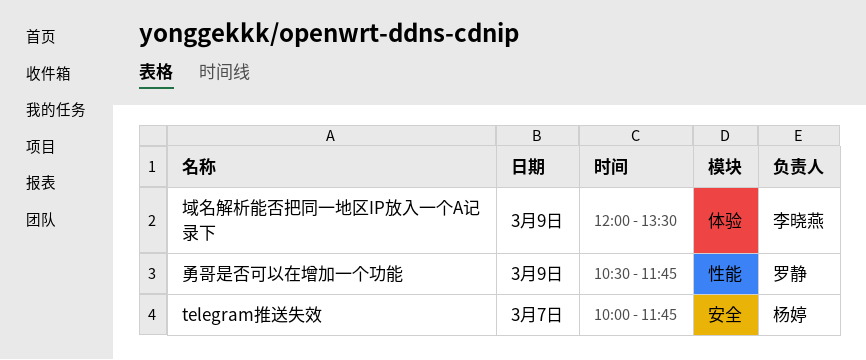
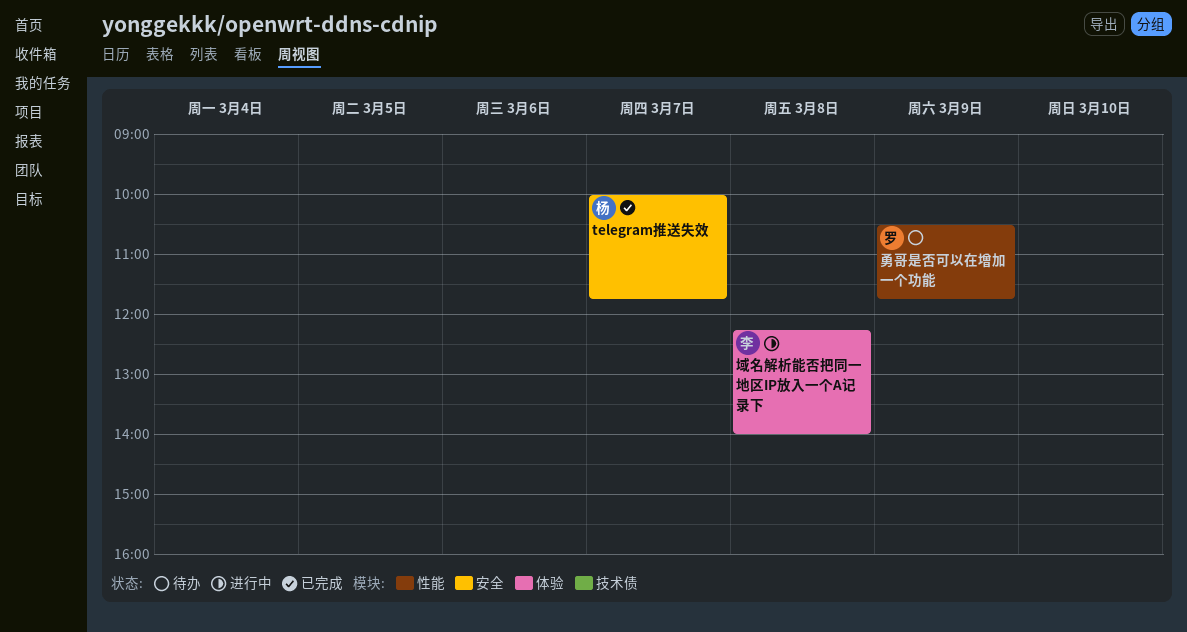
域名解析能否把同一地区IP放入一个A记录下, day: Mar 9 -> Mar 8
域名解析能否把同一地区IP放入一个A记录下, begins: 12:00 -> 12:15
域名解析能否把同一地区IP放入一个A记录下, ends: 13:30 -> 14:00

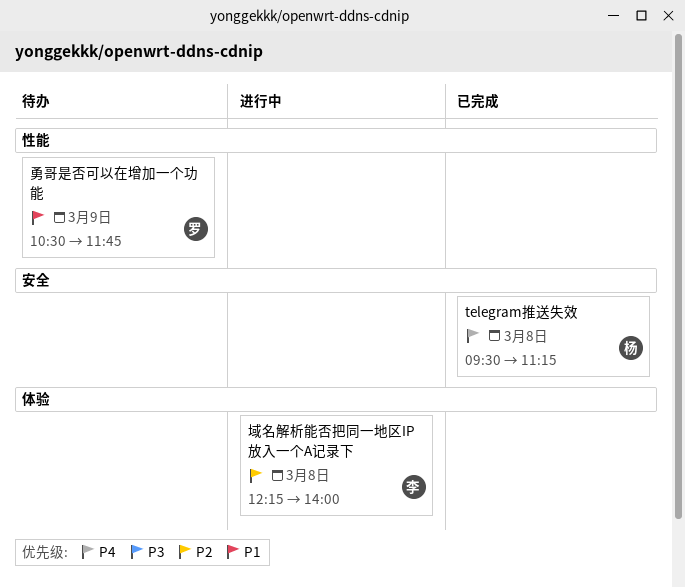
telegram推送失效, day: Mar 7 -> Mar 8
telegram推送失效, begins: 10:00 -> 09:30
telegram推送失效, ends: 11:45 -> 11:15

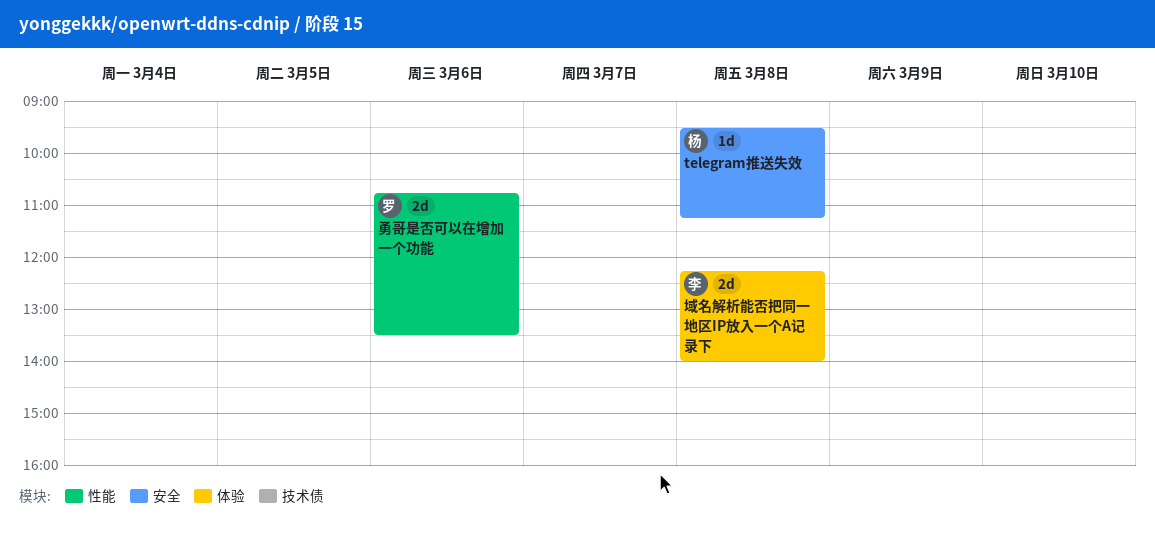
勇哥是否可以在增加一个功能, day: Mar 9 -> Mar 6
勇哥是否可以在增加一个功能, begins: 10:30 -> 10:45
勇哥是否可以在增加一个功能, ends: 11:45 -> 13:30

